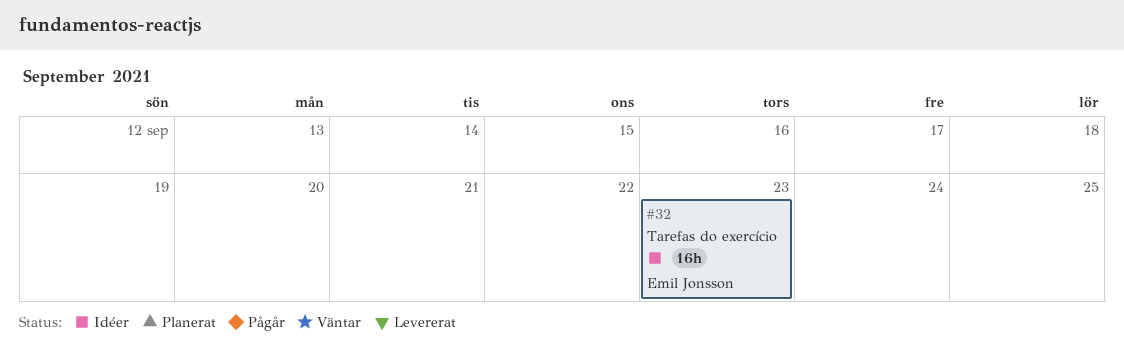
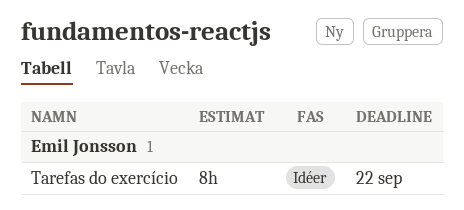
Tarefas do exercício, estimate: 16h -> 8h
Tarefas do exercício, due: Sep 23 -> Sep 22

